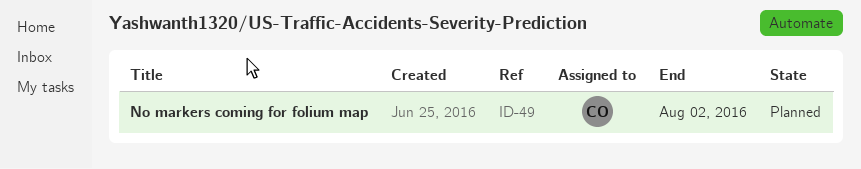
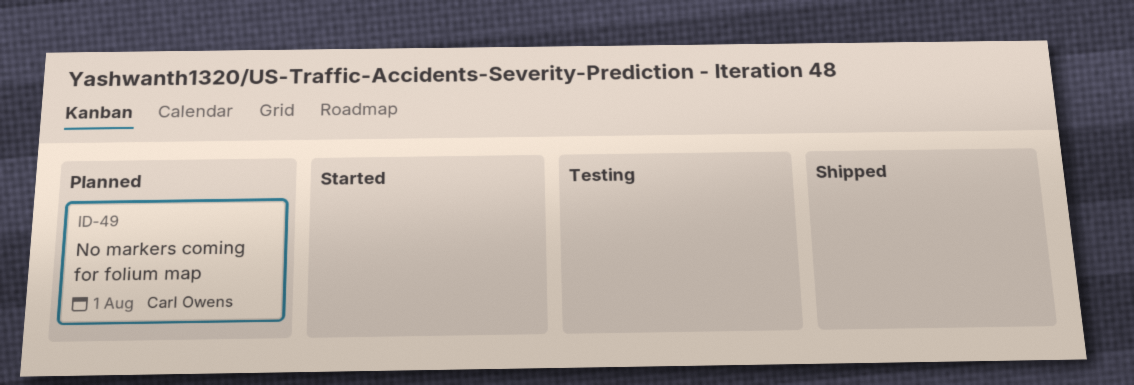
ID-49, due: Aug 2 -> Aug 1

